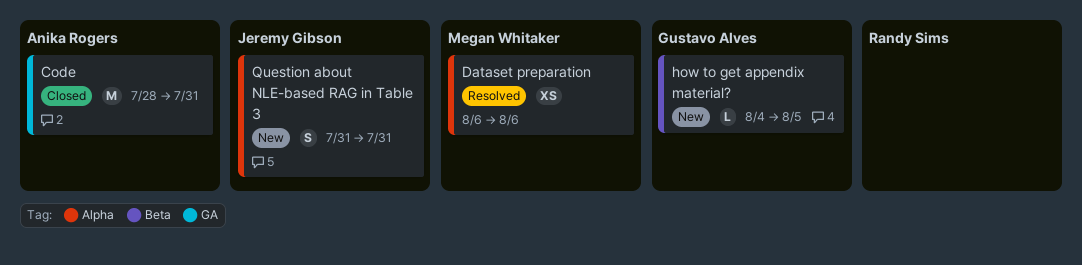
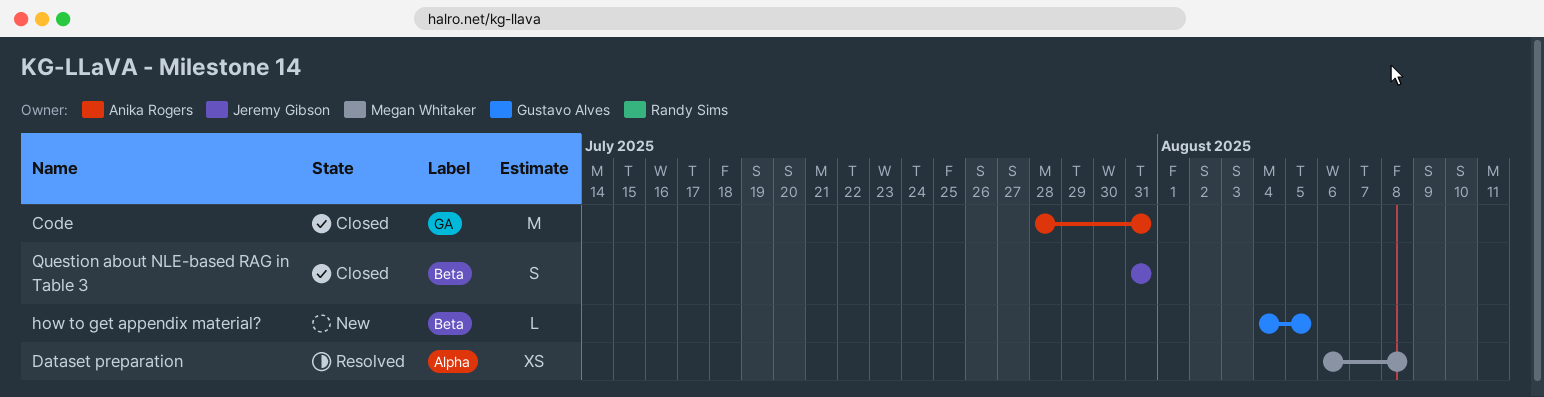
Dataset preparation, due: Aug 6 -> Aug 8
Question about NLE-based RAG in Table 3, status: New -> Closed
Question about NLE-based RAG in Table 3, label: Alpha -> Beta

